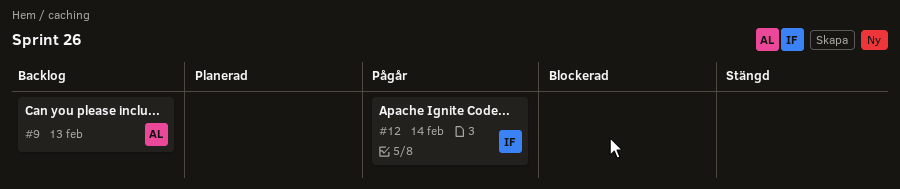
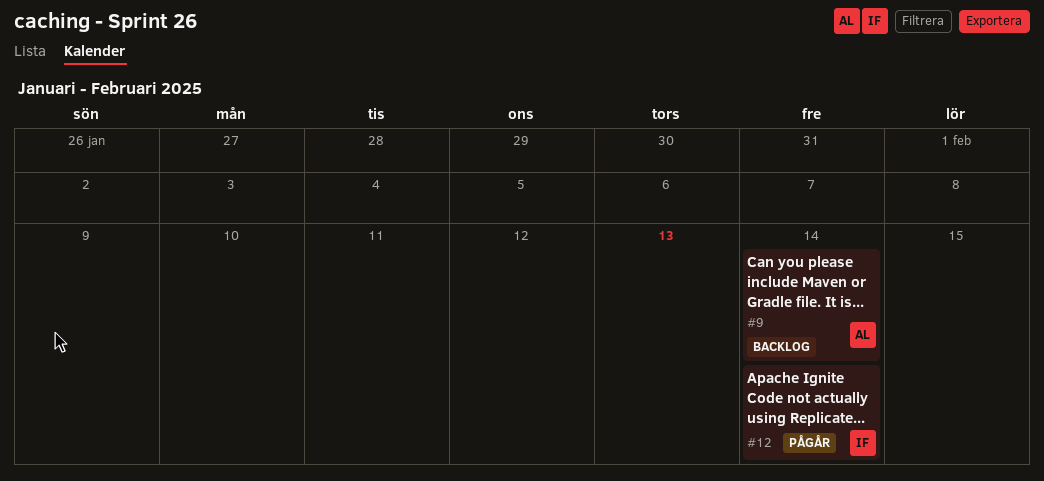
#9, due: Feb 13 -> Feb 14

